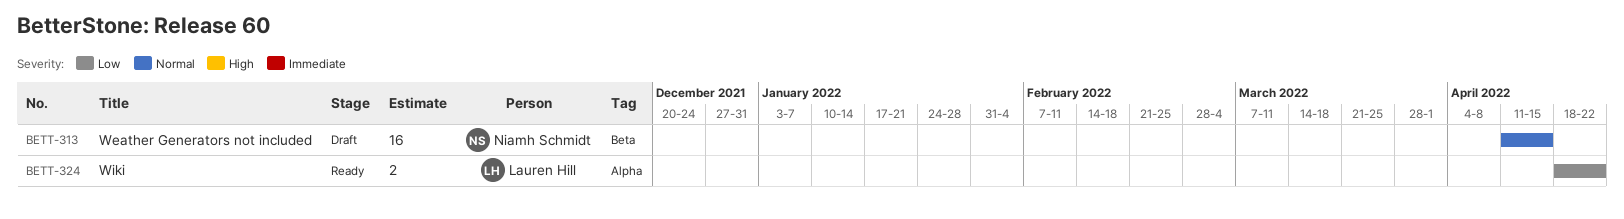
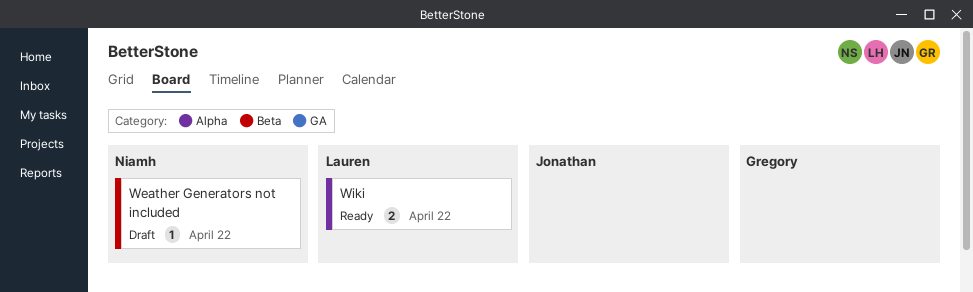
Weather Generators not included, estimate: 16 -> 1
Weather Generators not included, due: Apr 15 -> Apr 22

